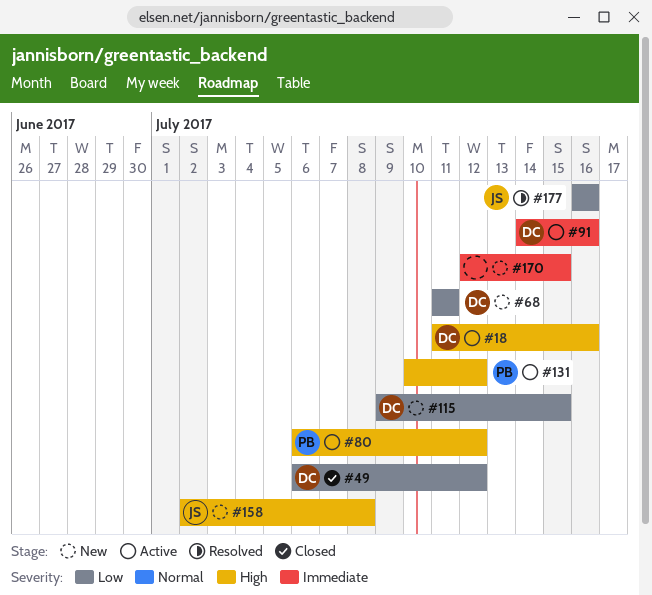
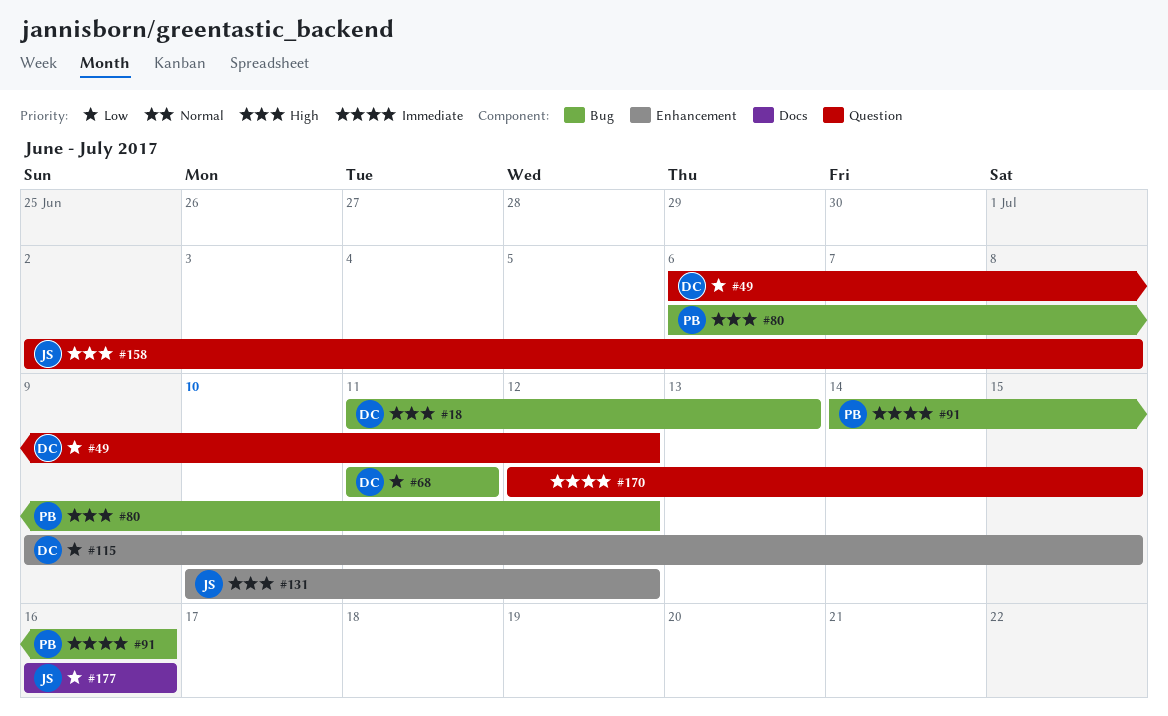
#18, due: Jul 16 -> Jul 13
#91, owner: DC -> PB
#131, owner: PB -> JS

